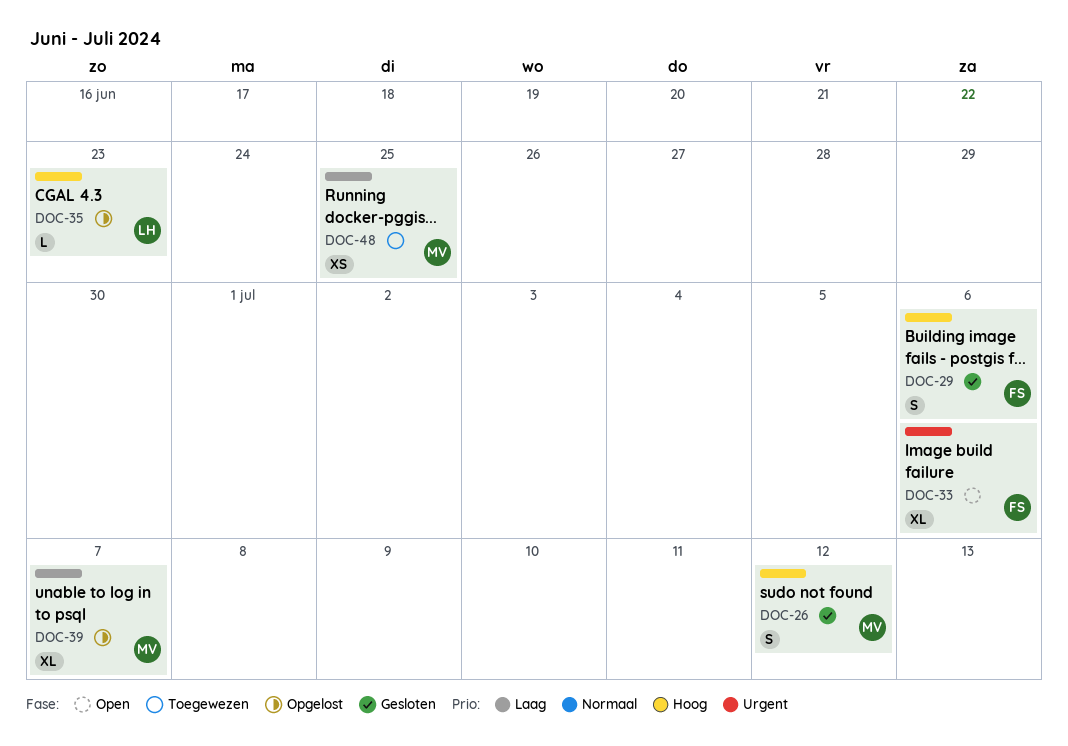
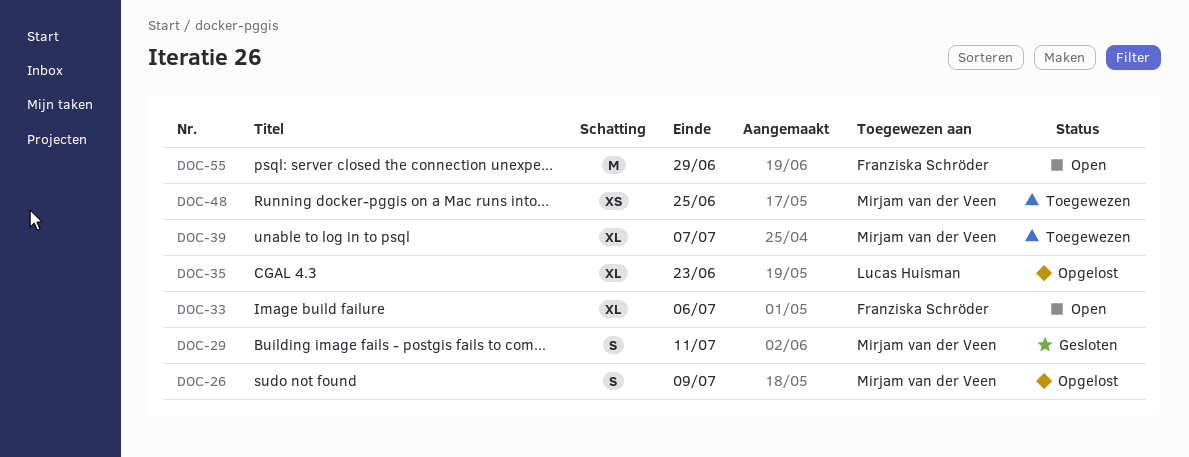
DOC-26, status: Gesloten -> Opgelost
DOC-26, due: Jul 12 -> Jul 9
DOC-29, owner: Franziska Schröder -> Mirjam van der Veen
DOC-29, due: Jul 6 -> Jul 11
DOC-35, estimate: L -> XL
DOC-39, status: Opgelost -> Toegewezen
DOC-55: none -> present

